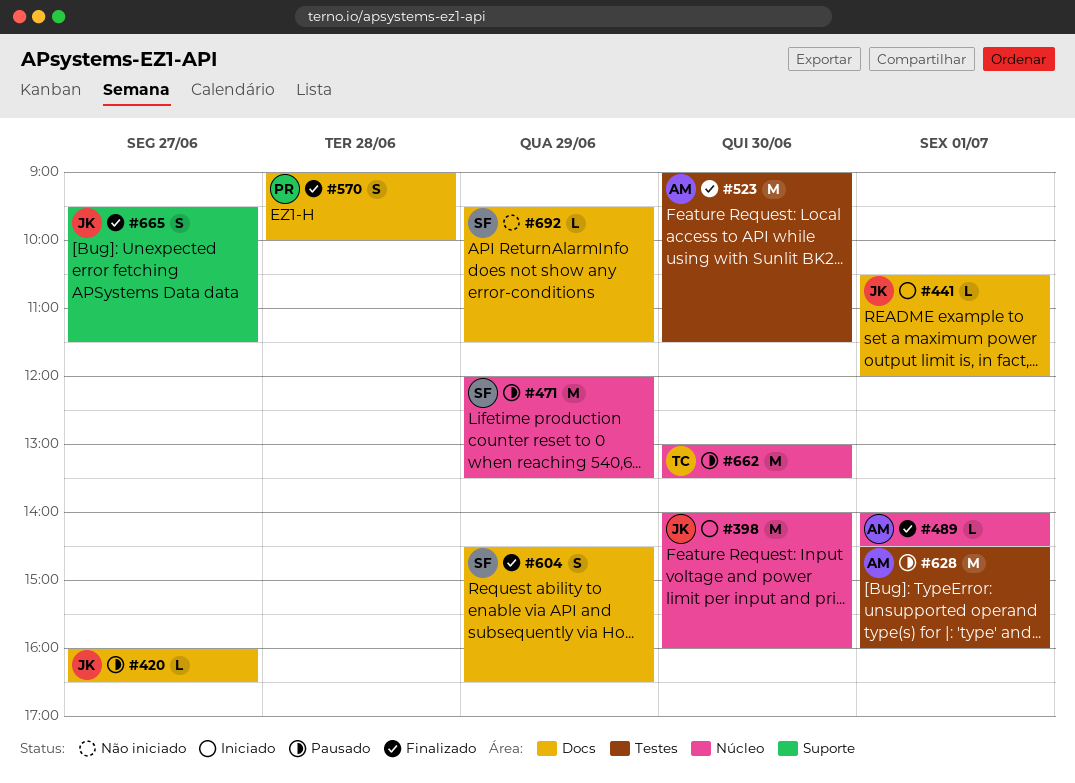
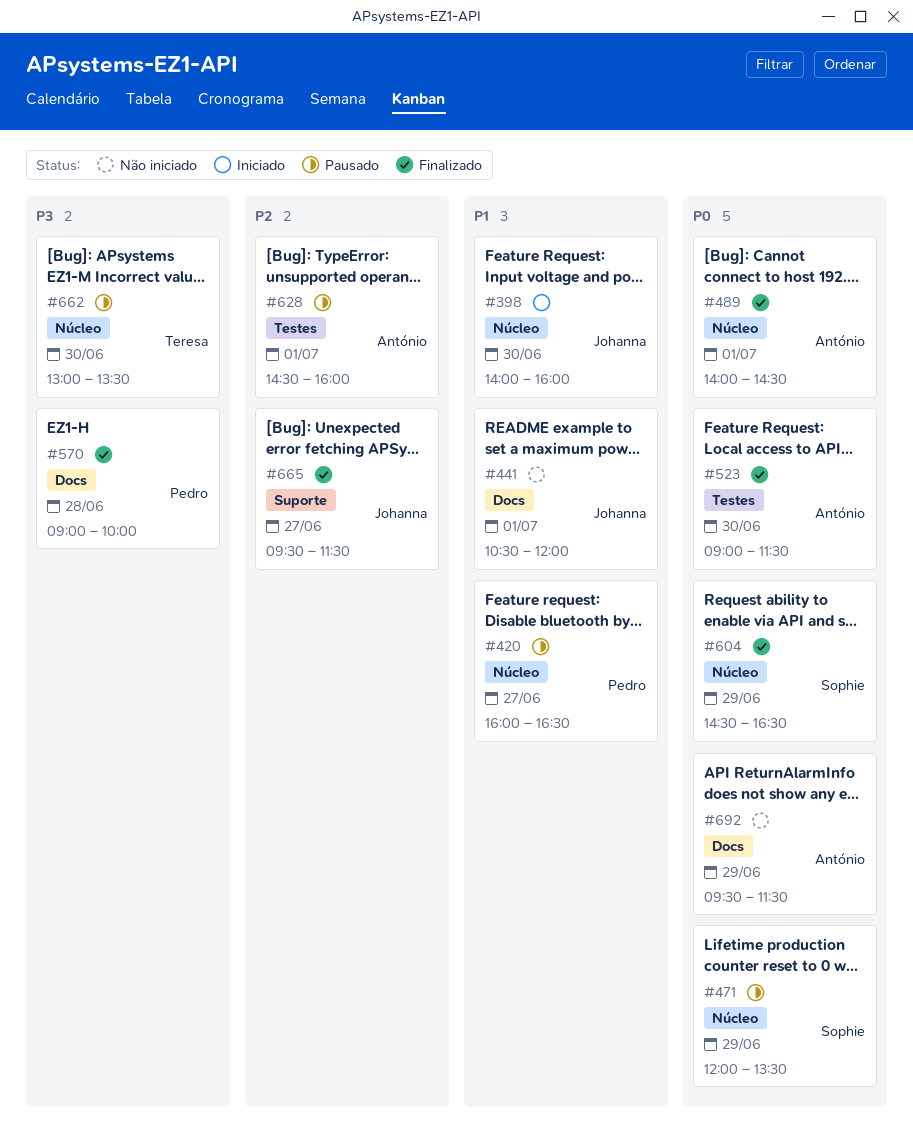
#420, owner: Johanna -> Pedro
#420, label: Docs -> Núcleo
#441, status: Iniciado -> Não iniciado
#604, label: Docs -> Núcleo
#692, owner: Sophie -> António

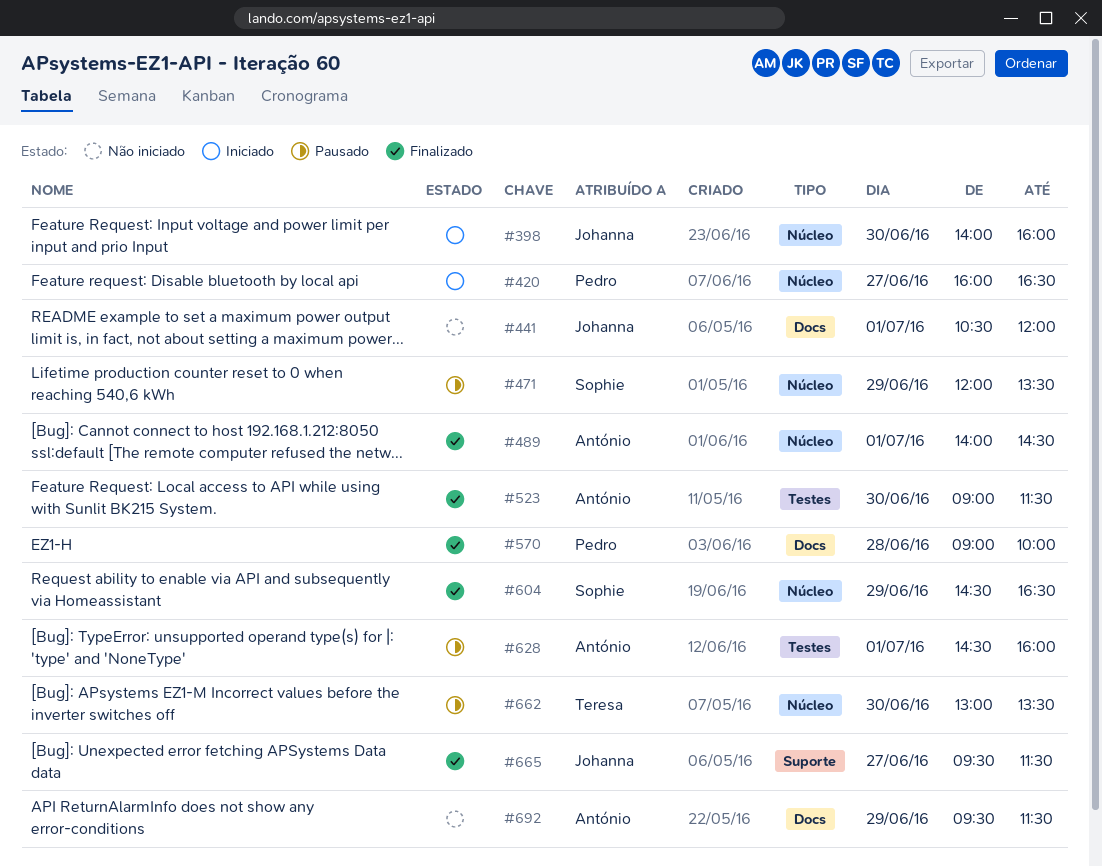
#420, status: Pausado -> Iniciado

